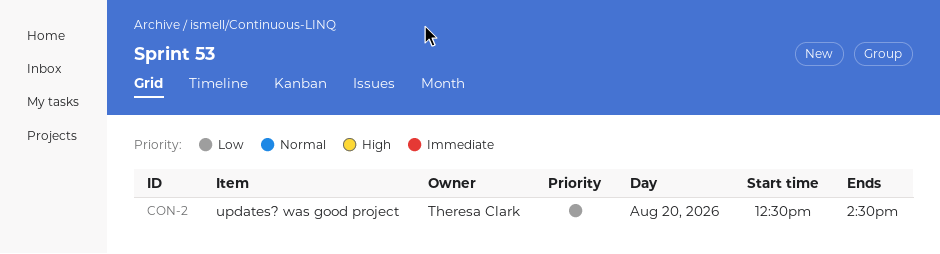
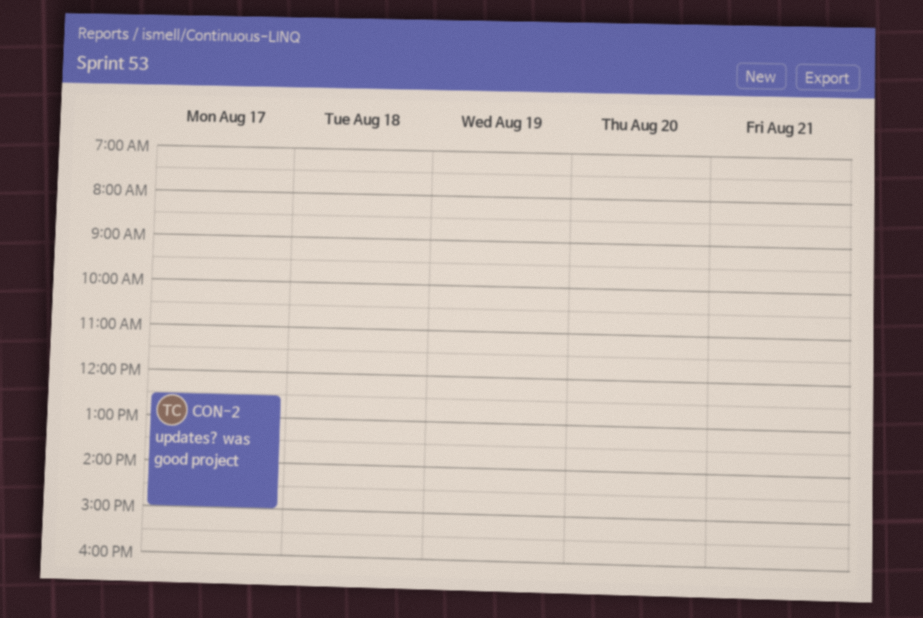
CON-2, day: Aug 20 -> Aug 17
CON-2, ends: 14:30 -> 15:00

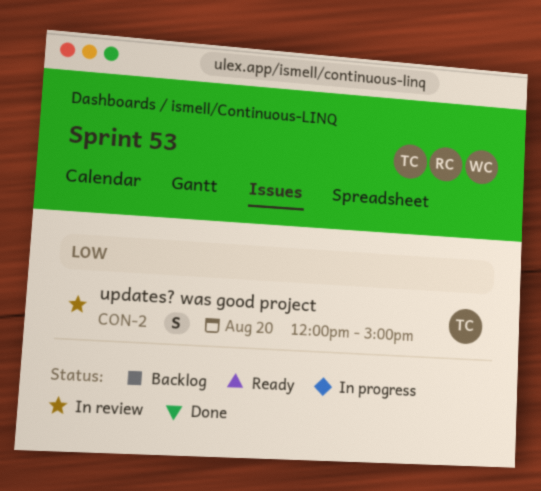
CON-2, day: Aug 17 -> Aug 20
CON-2, begins: 12:30 -> 12:00

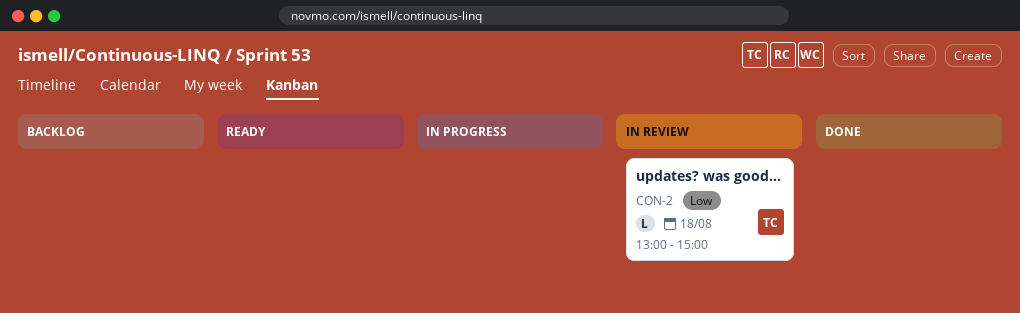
CON-2, estimate: S -> L
CON-2, day: Aug 20 -> Aug 18
CON-2, begins: 12:00 -> 13:00

